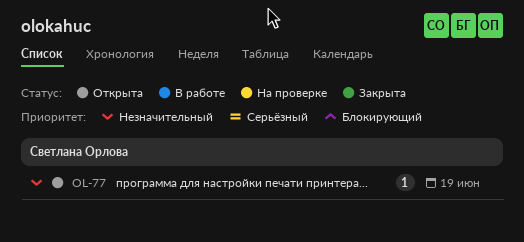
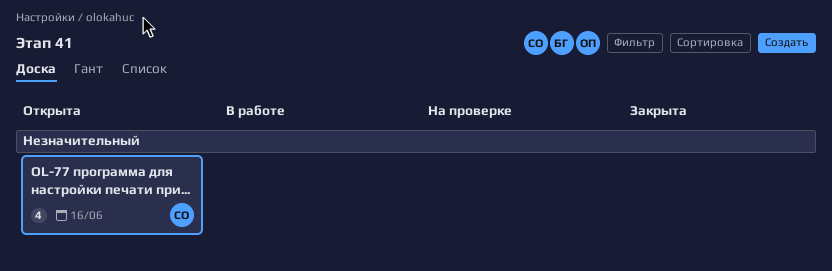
OL-77, estimate: 1 -> 4
OL-77, due: Jun 19 -> Jun 16

